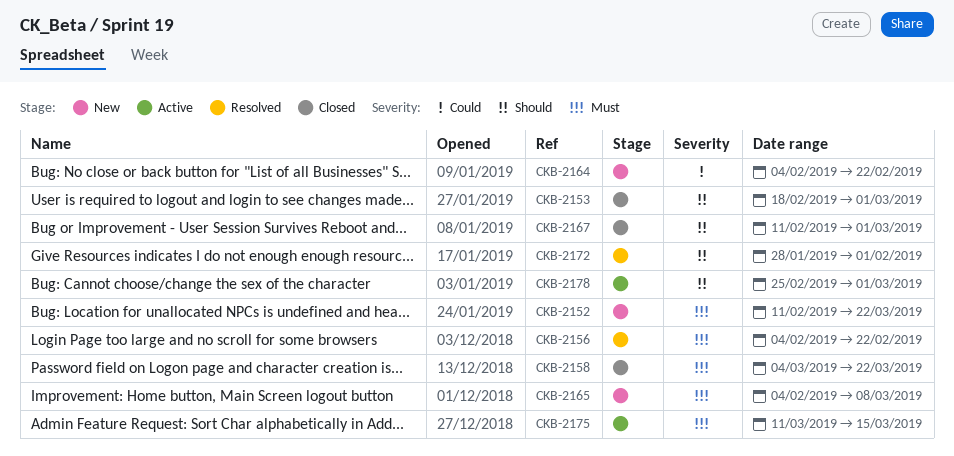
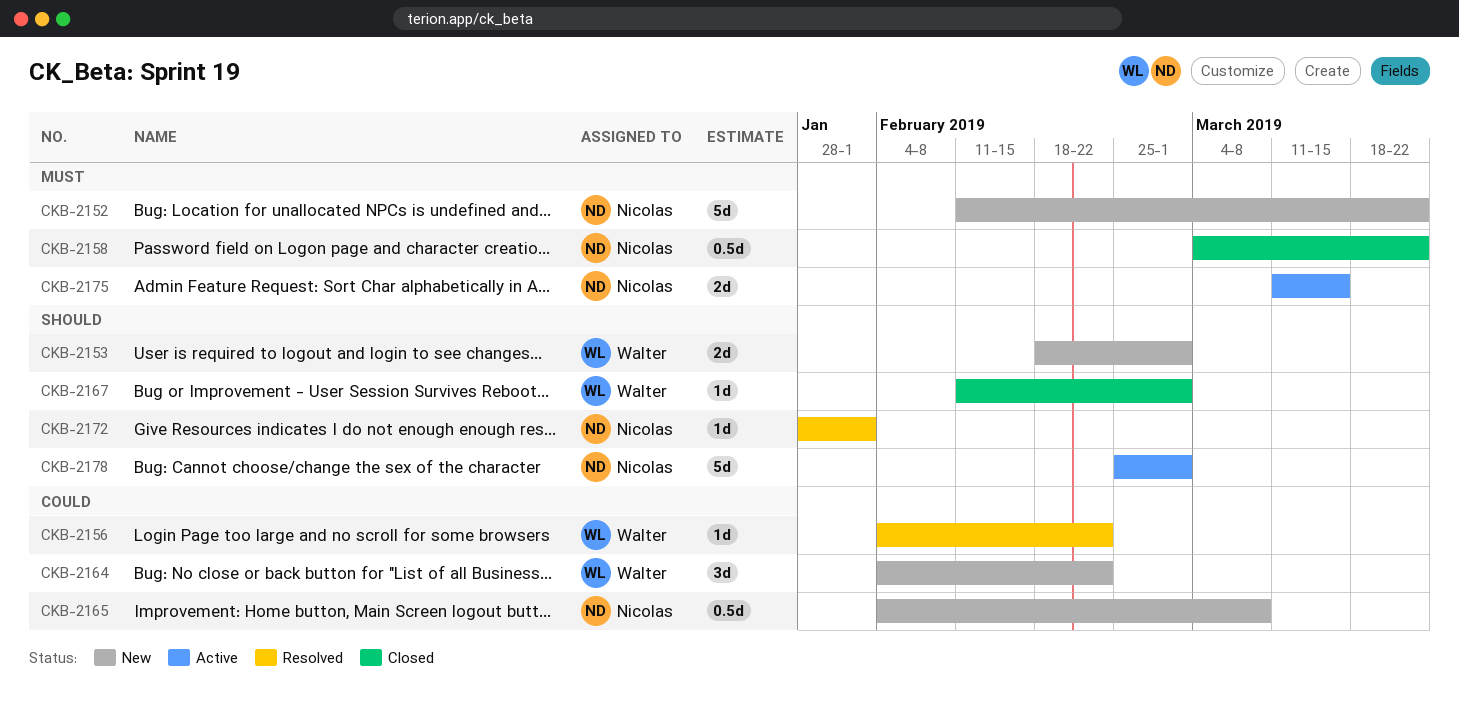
CKB-2153, status: Closed -> New
CKB-2156, priority: Must -> Could
CKB-2165, priority: Must -> Could

